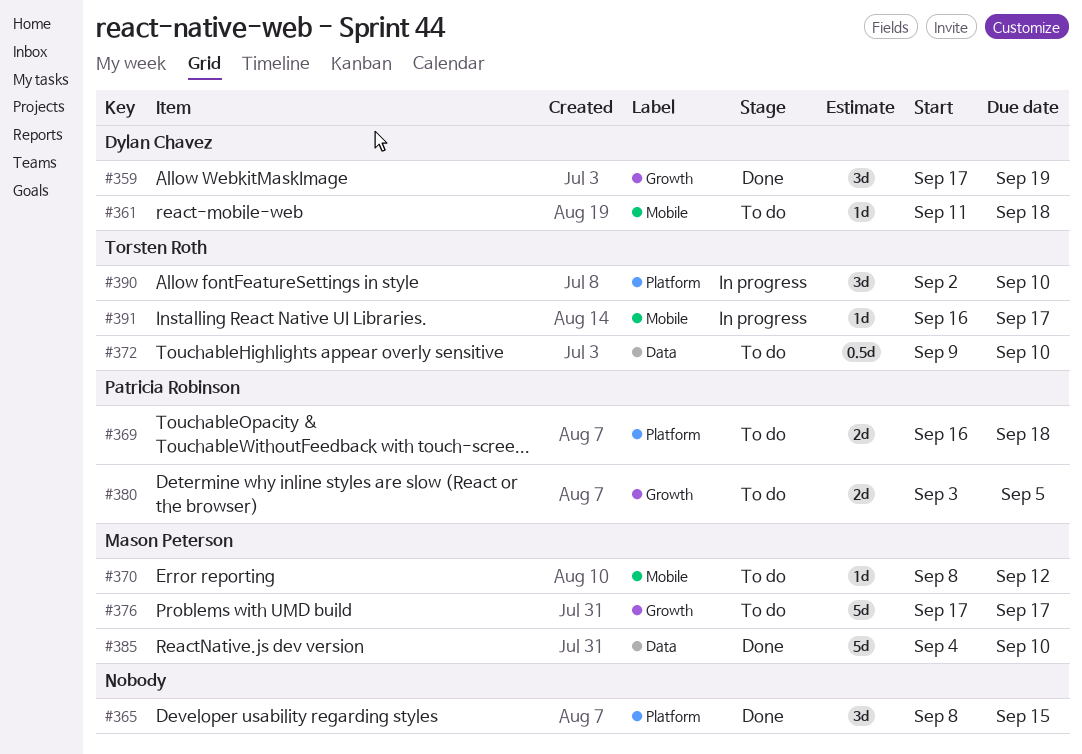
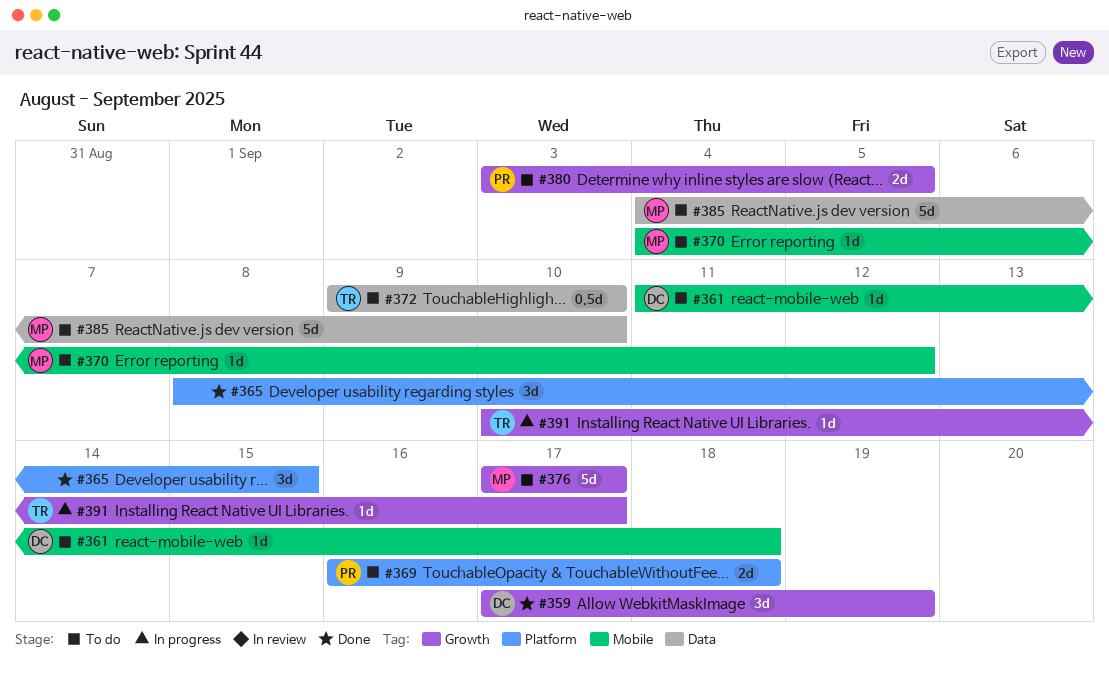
#370, start: Sep 8 -> Sep 4
#385, status: Done -> To do
#390: present -> none
#391, label: Mobile -> Growth
#391, start: Sep 16 -> Sep 10

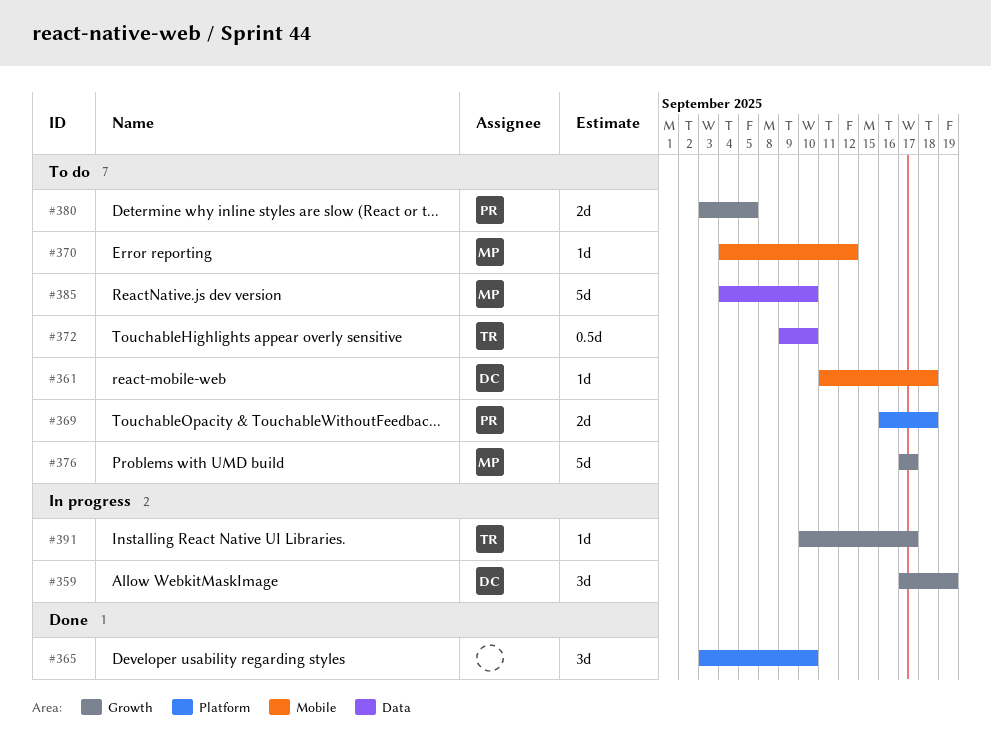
#359, status: Done -> In progress
#365, start: Sep 8 -> Sep 3
#365, due: Sep 15 -> Sep 10

